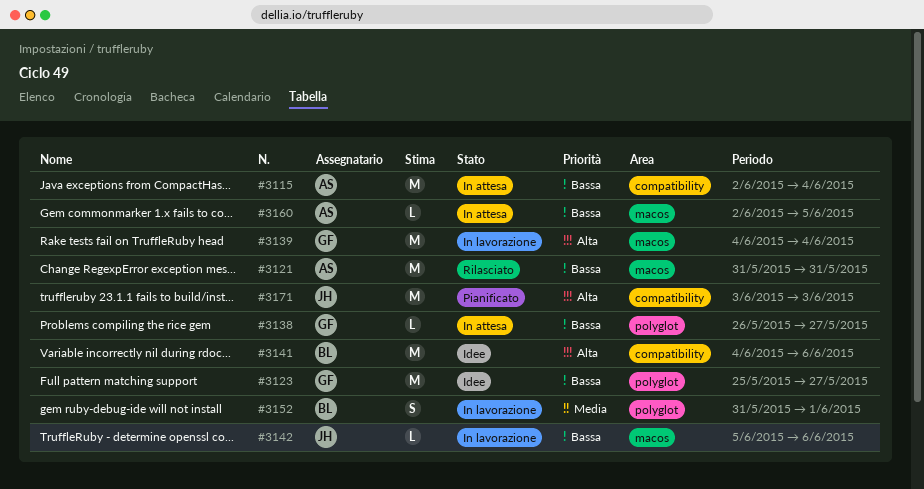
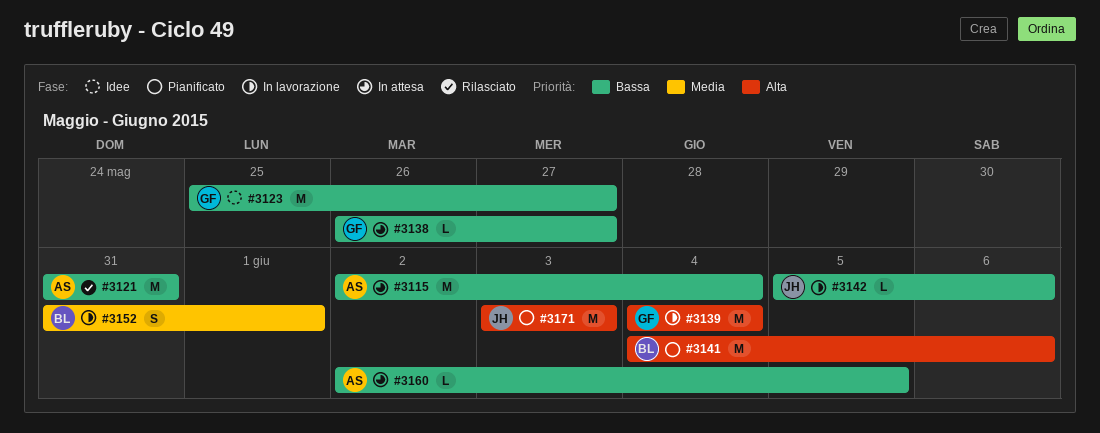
#3141, status: Idee -> Pianificato

